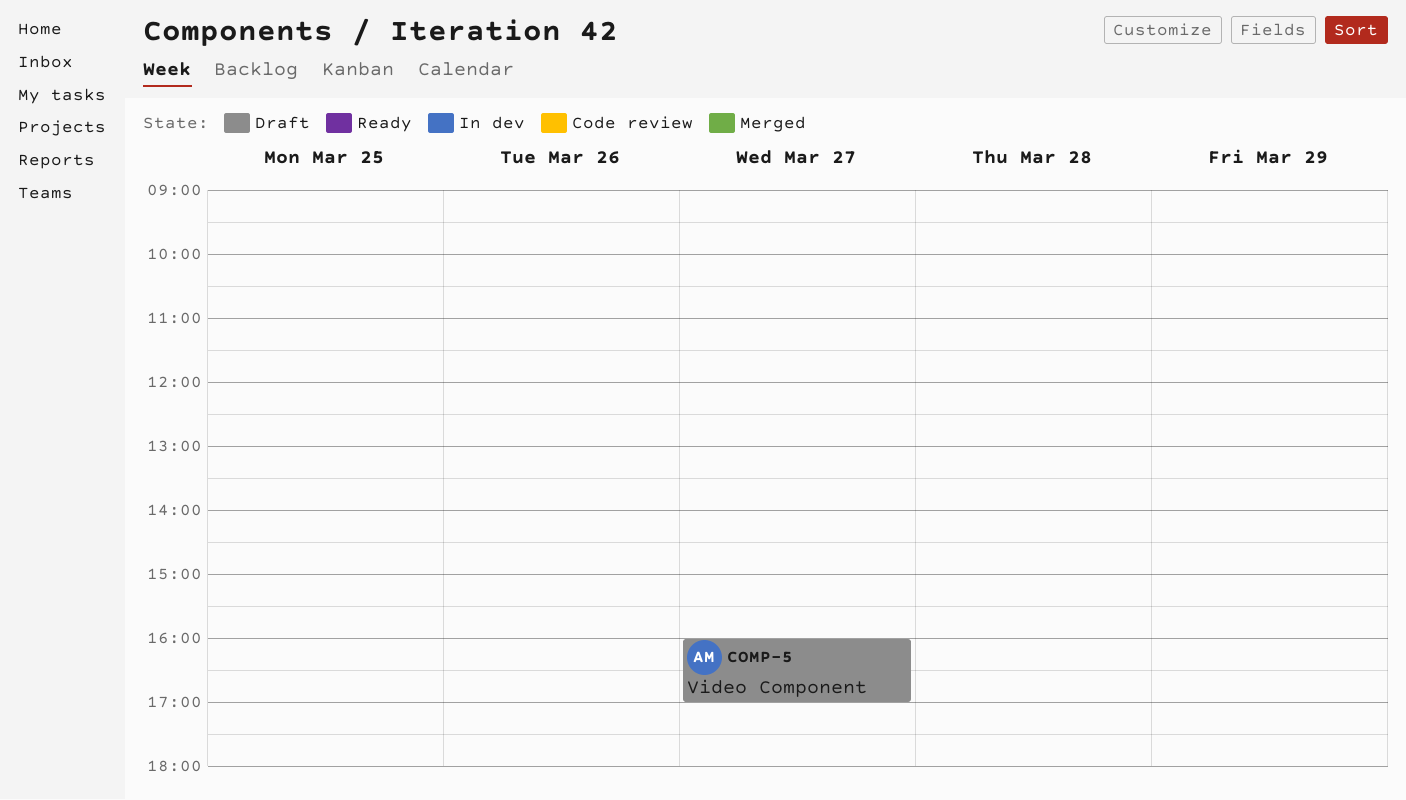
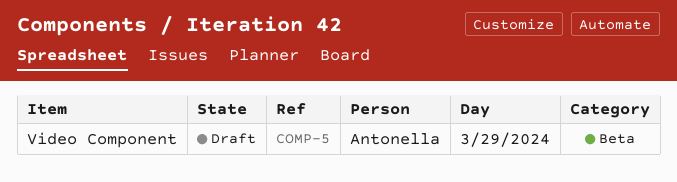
COMP-5, day: Mar 27 -> Mar 29

